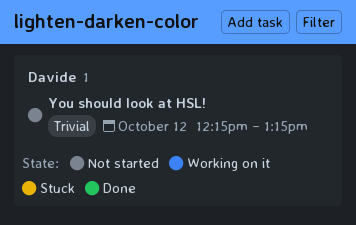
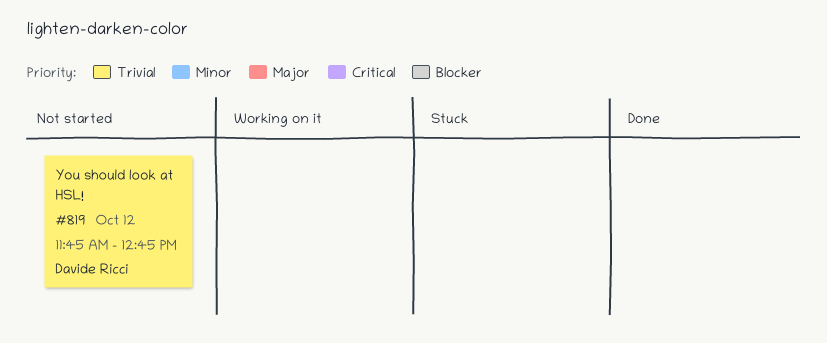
You should look at HSL!, begins: 12:15 -> 11:45
You should look at HSL!, ends: 13:15 -> 12:45

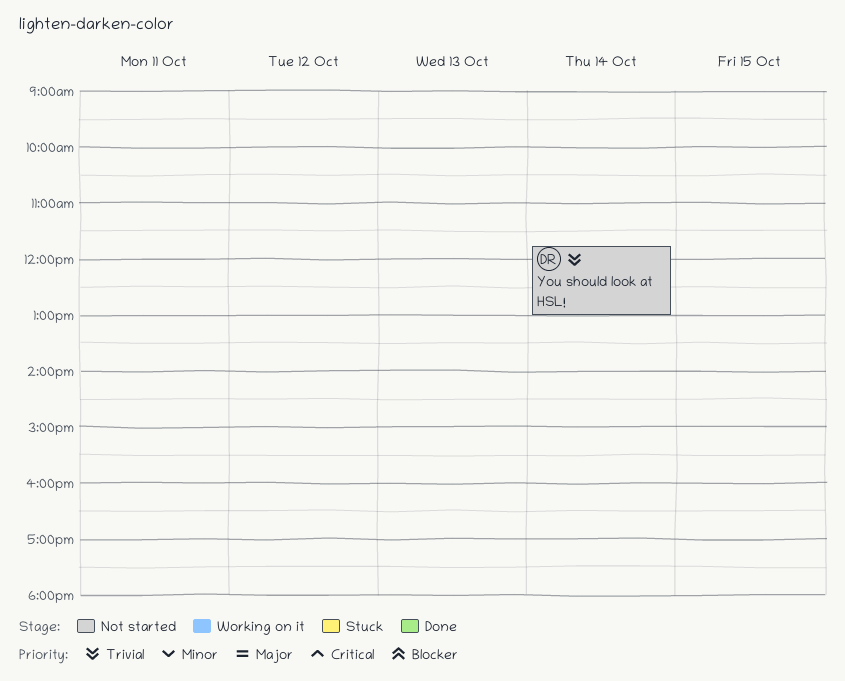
You should look at HSL!, day: Oct 12 -> Oct 14
You should look at HSL!, ends: 12:45 -> 13:00

